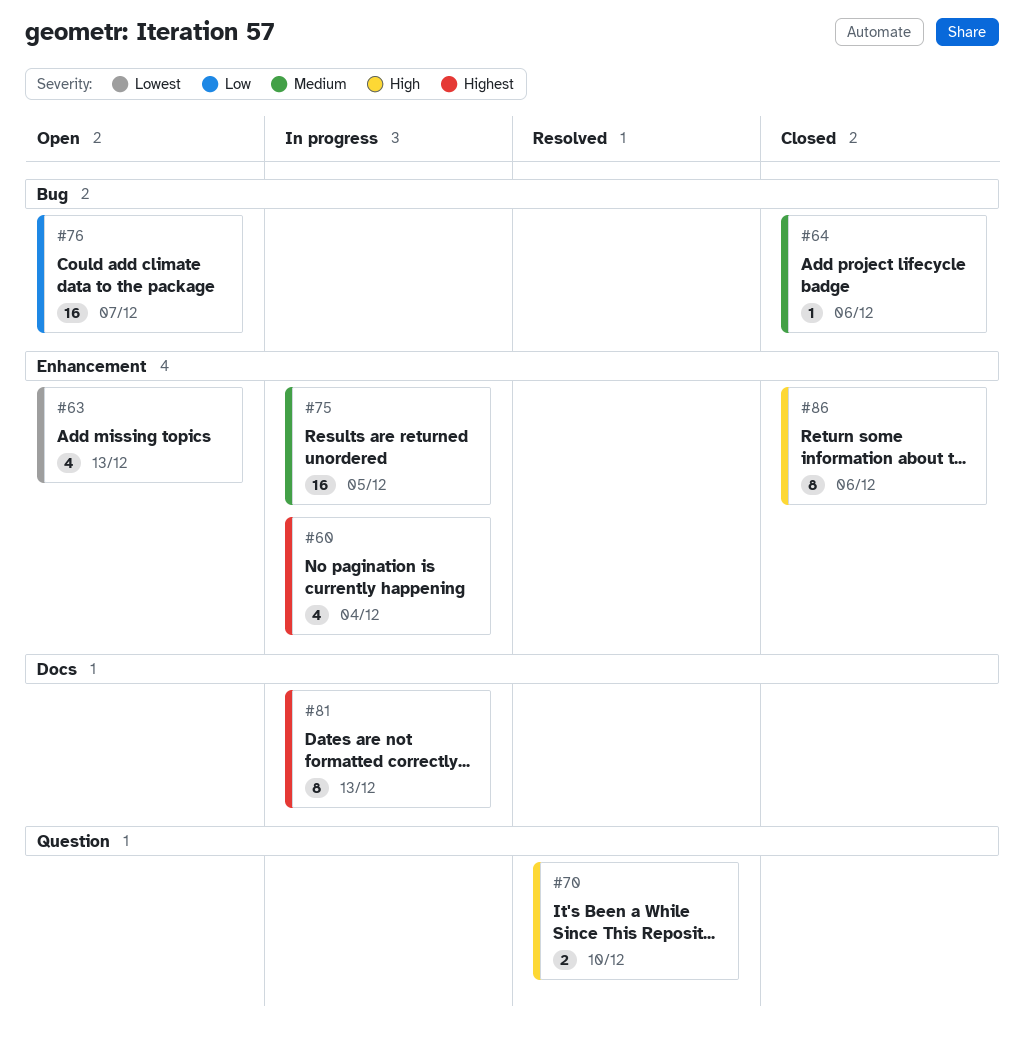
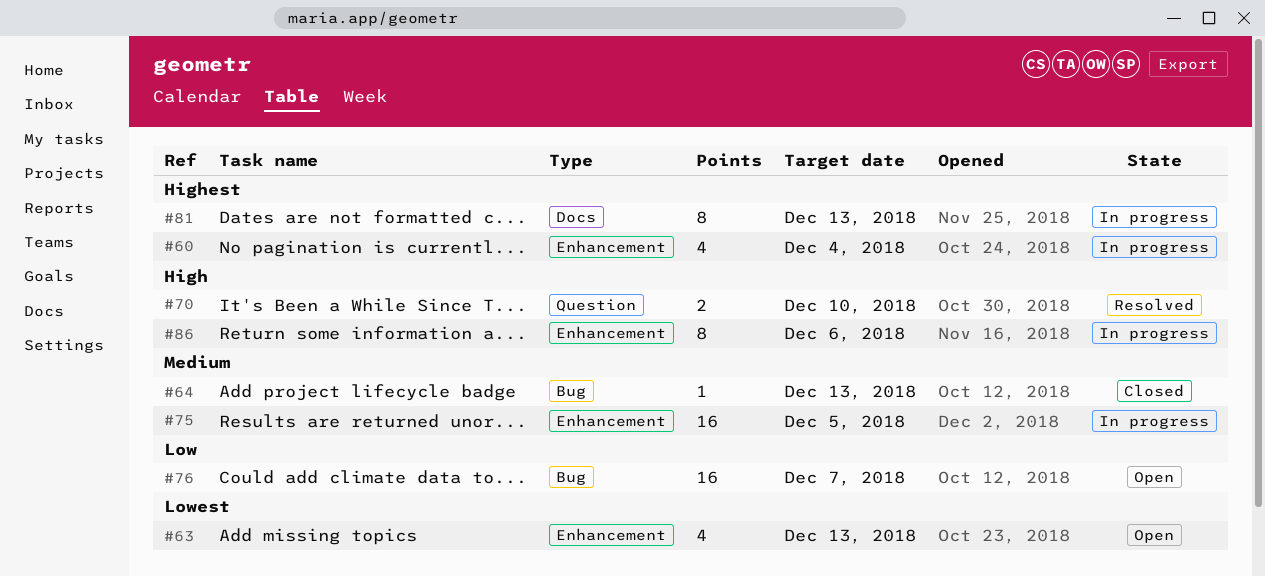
#64, due: Dec 6 -> Dec 13
#86, status: Closed -> In progress

